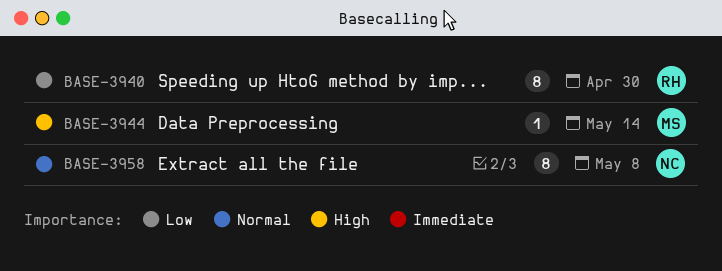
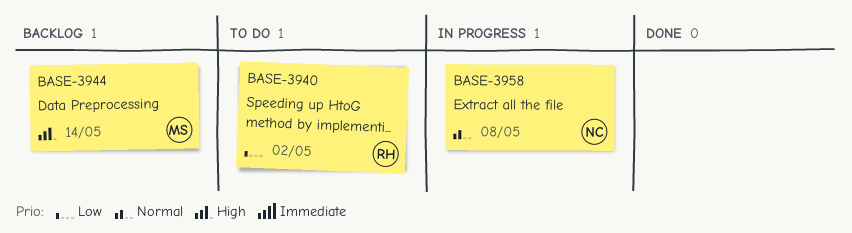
BASE-3940, due: Apr 30 -> May 2

